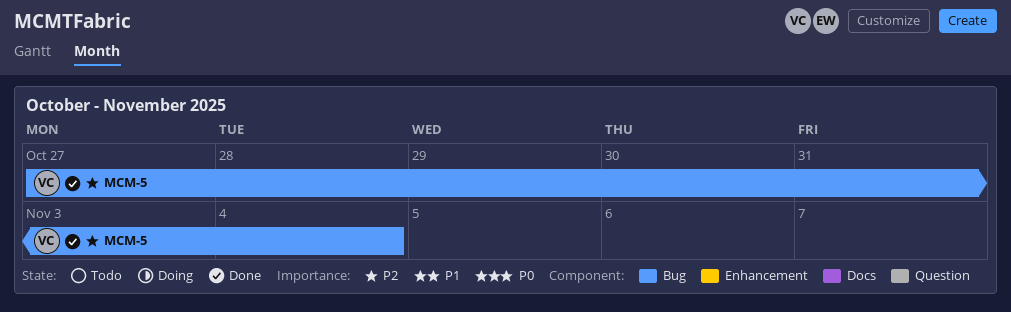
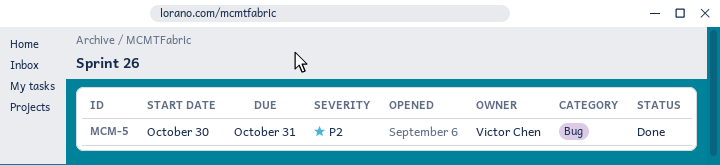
MCM-5, start: Oct 27 -> Oct 30
MCM-5, due: Nov 4 -> Oct 31

